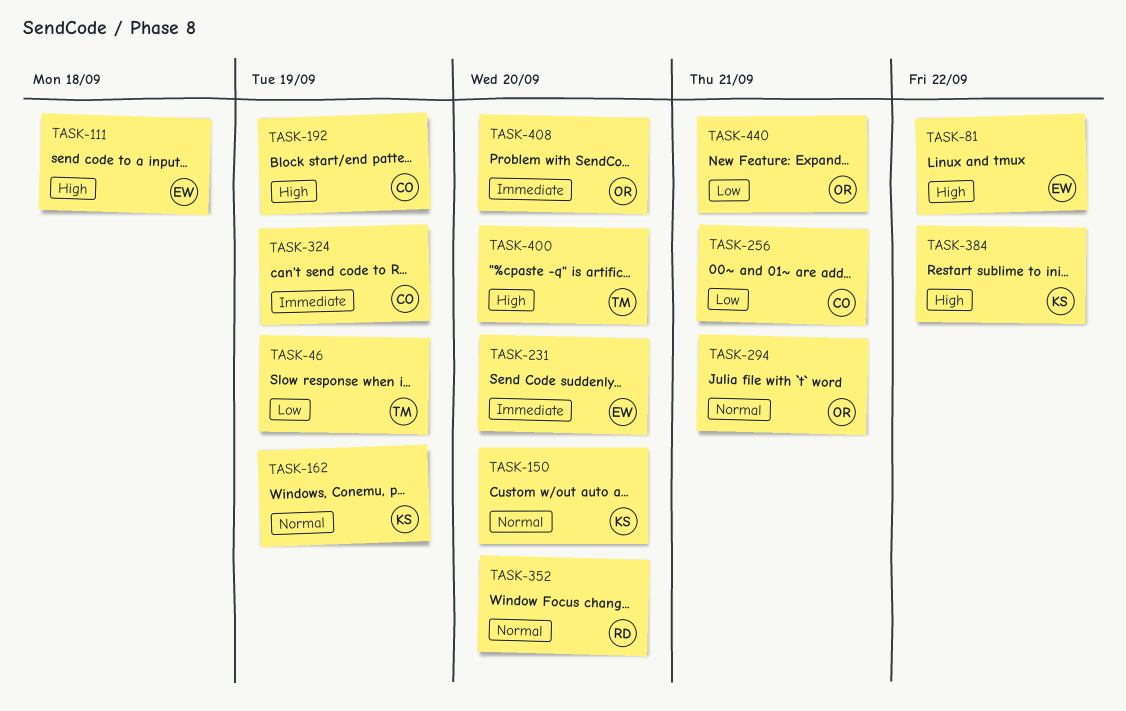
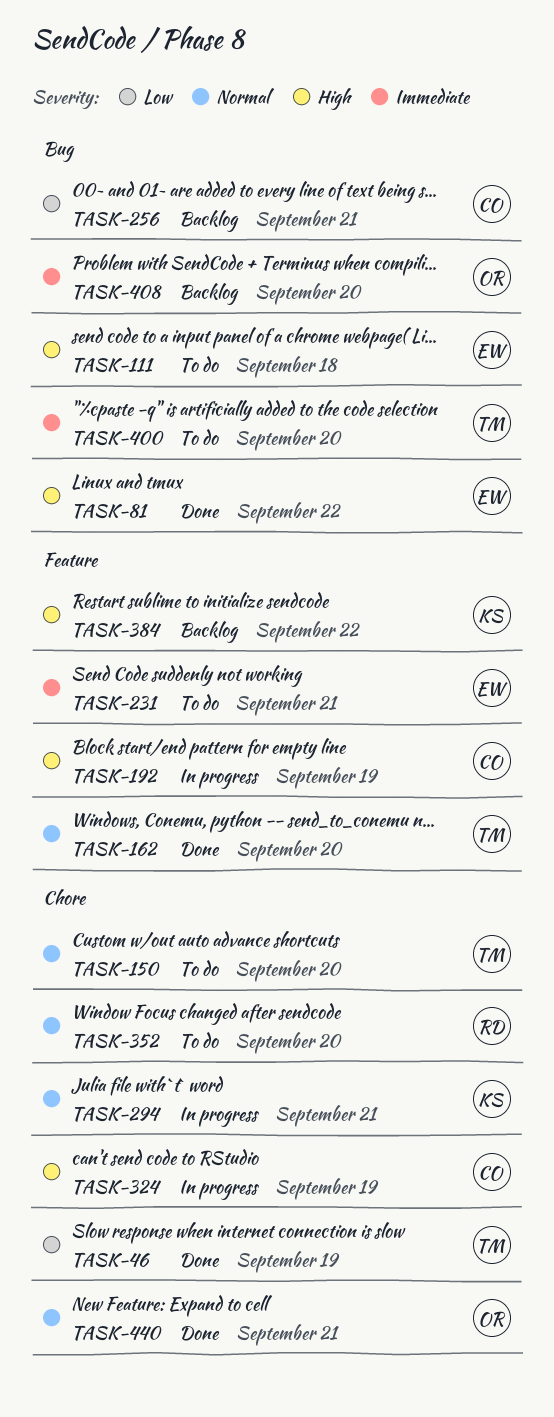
TASK-150, owner: KS -> TM
TASK-162, owner: KS -> TM
TASK-162, due: Sep 19 -> Sep 20
TASK-231, due: Sep 20 -> Sep 21
TASK-294, owner: OR -> KS
TASK-324, priority: Immediate -> High
TASK-400, priority: High -> Immediate
TASK-440, priority: Low -> Normal

